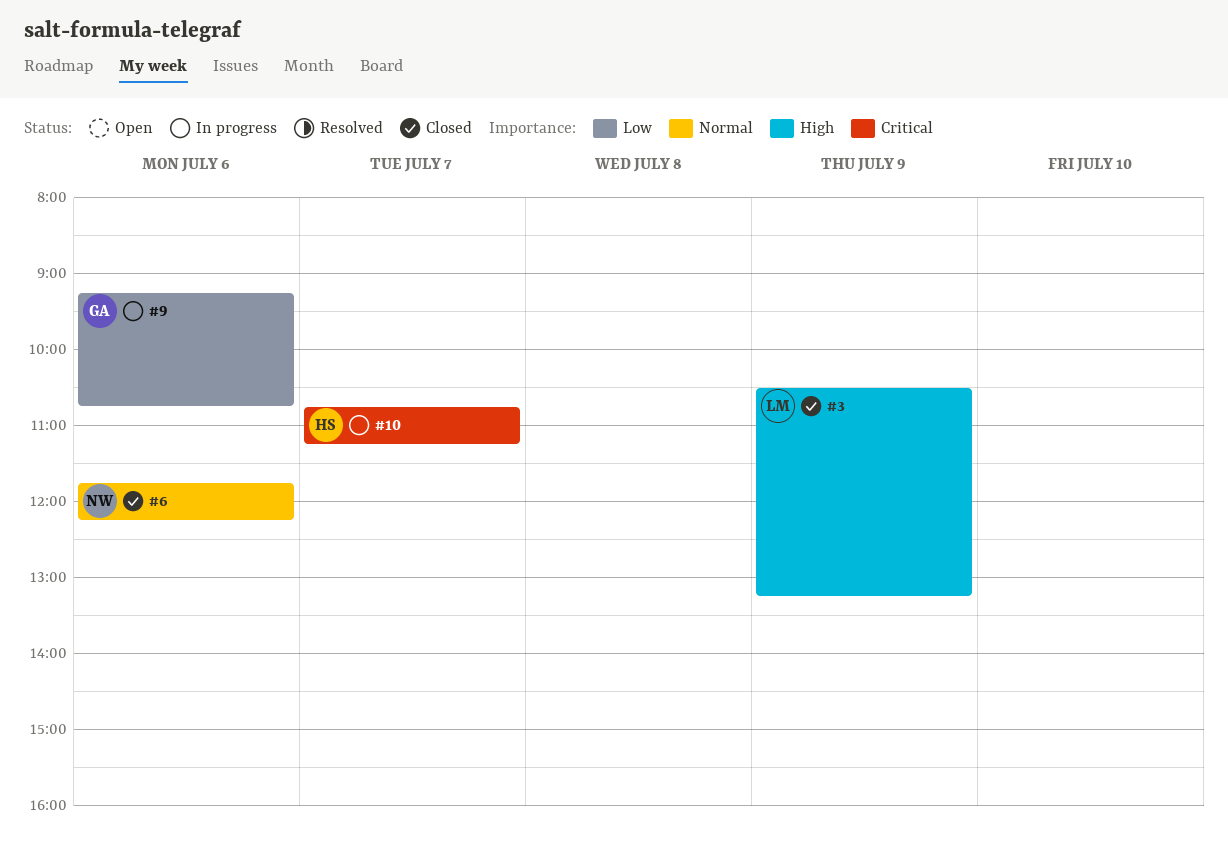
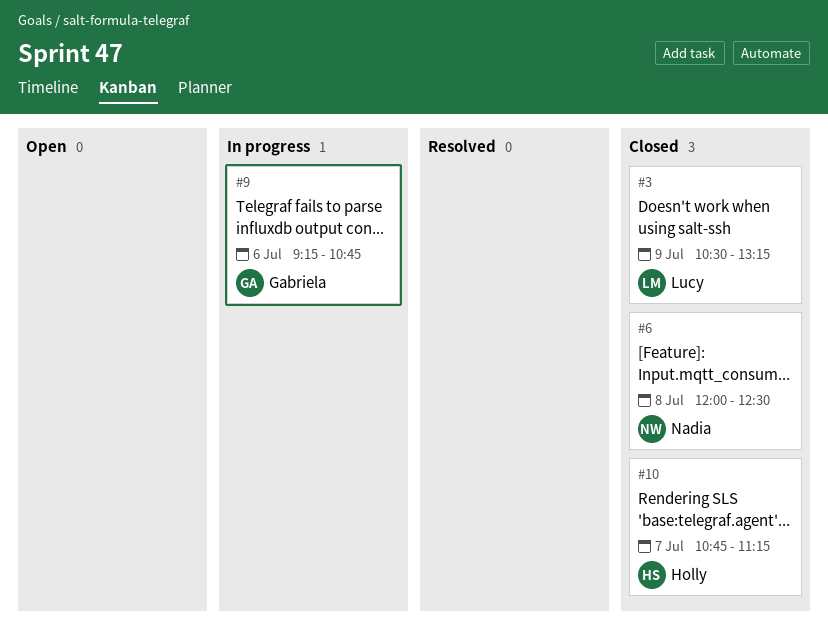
#6, day: Jul 6 -> Jul 8
#6, begins: 11:45 -> 12:00
#6, ends: 12:15 -> 12:30
#10, status: In progress -> Closed

